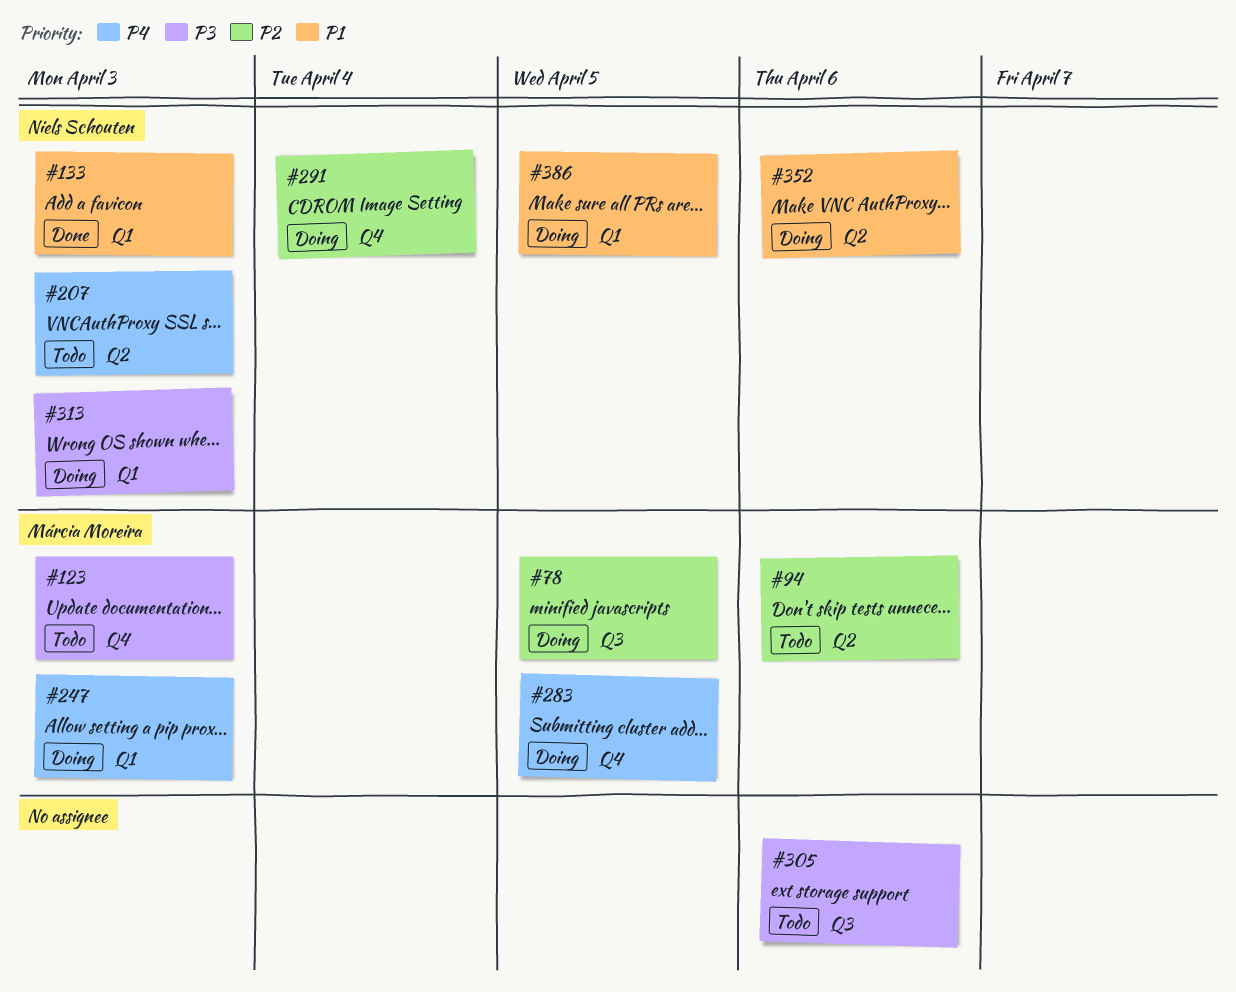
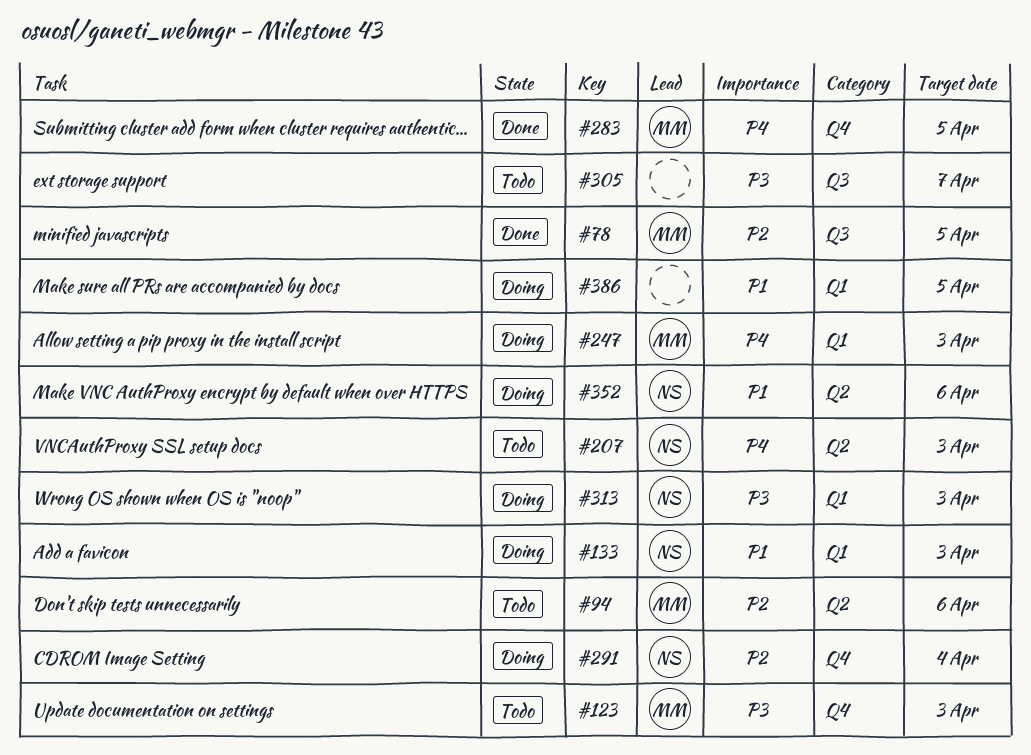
#78, status: Doing -> Done
#133, status: Done -> Doing
#283, status: Doing -> Done
#305, due: Apr 6 -> Apr 7
#386, owner: Niels Schouten -> none

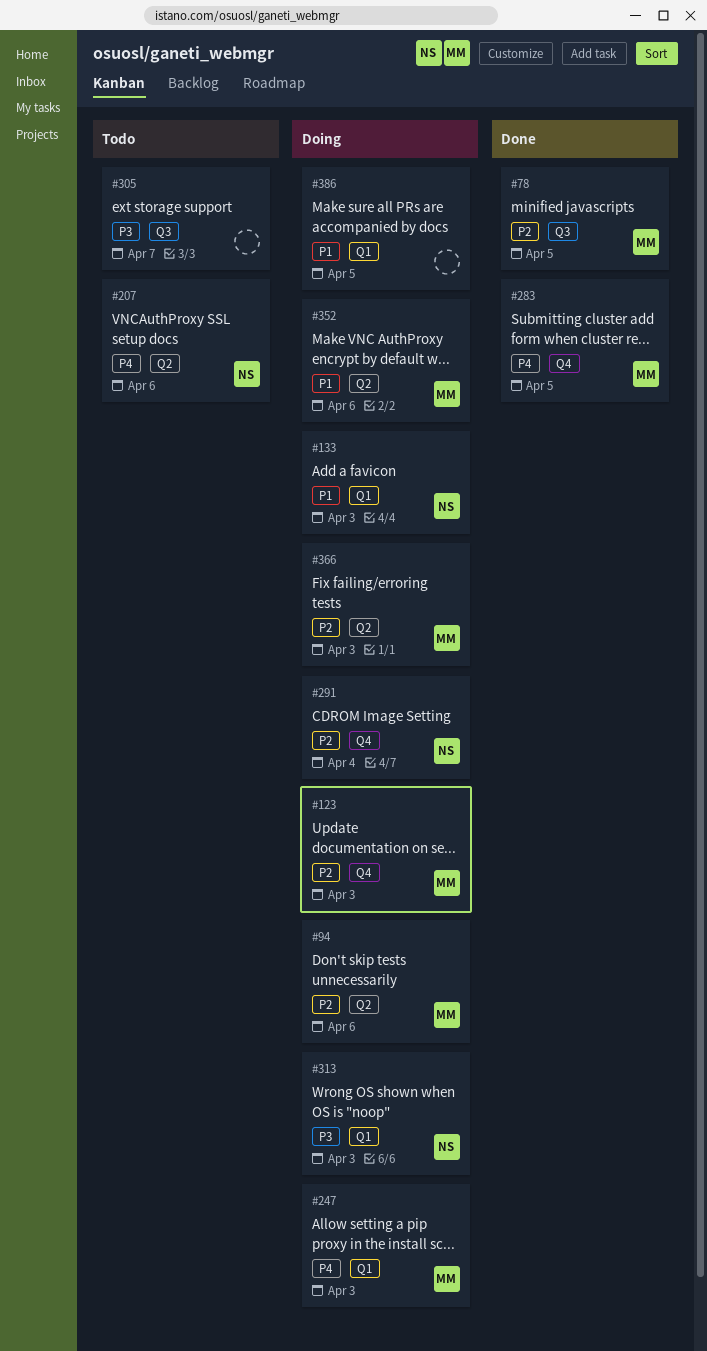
#94, status: Todo -> Doing
#123, status: Todo -> Doing
#123, priority: P3 -> P2
#207, due: Apr 3 -> Apr 6
#352, owner: NS -> MM
#366: none -> present

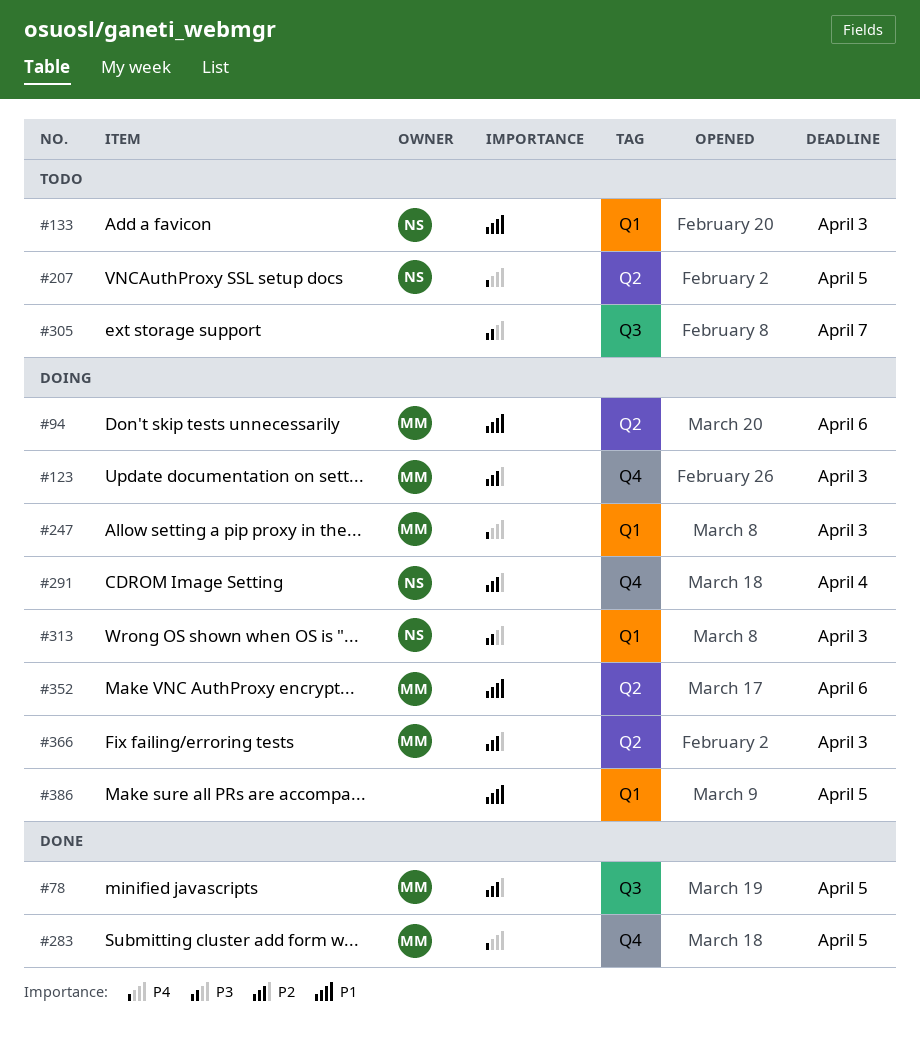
#94, priority: P2 -> P1
#133, status: Doing -> Todo
#207, due: Apr 6 -> Apr 5

